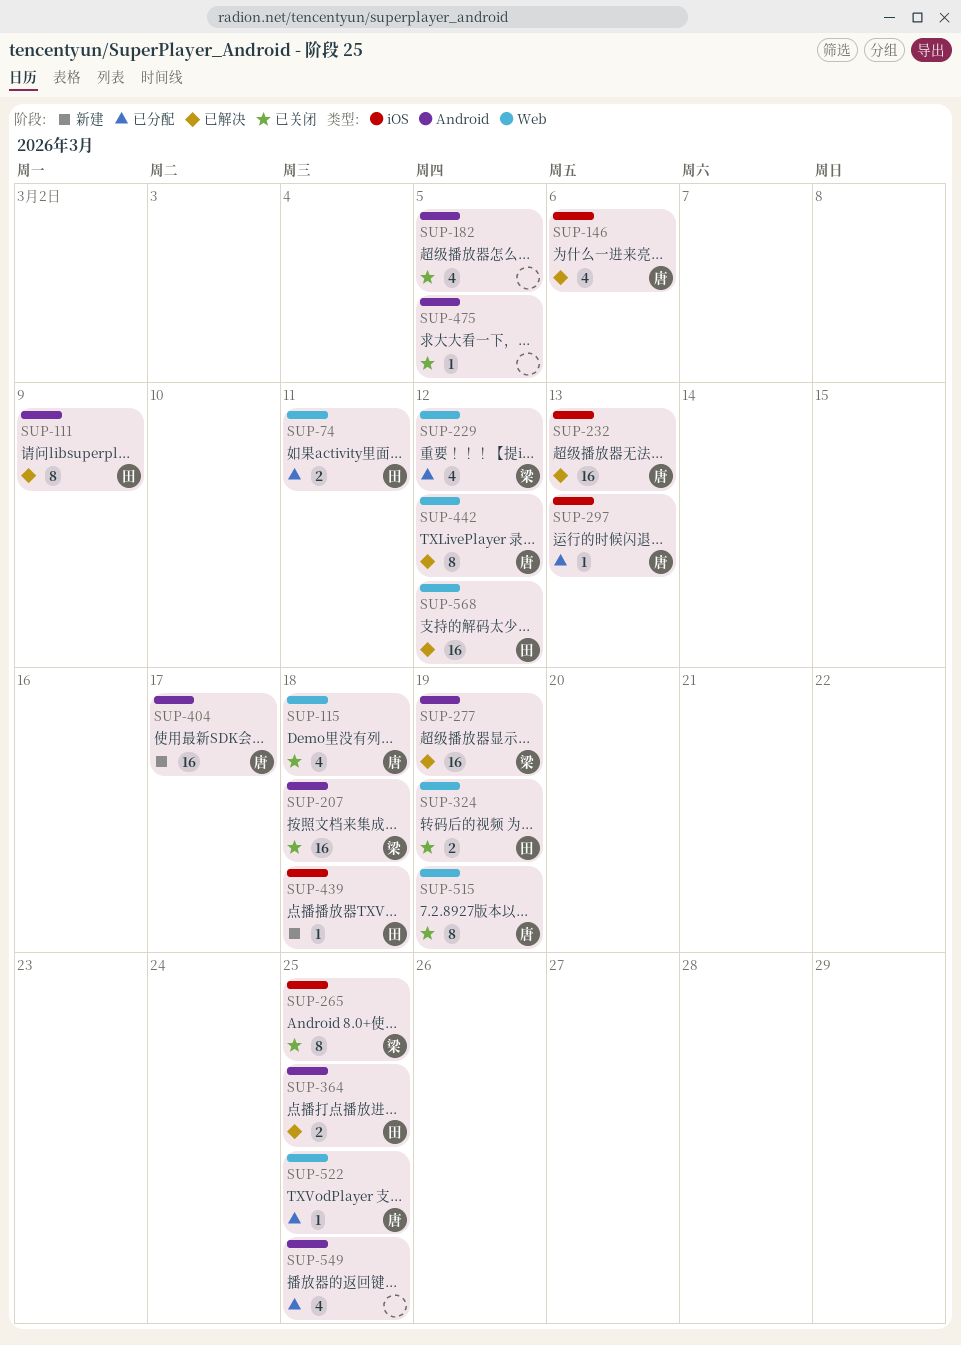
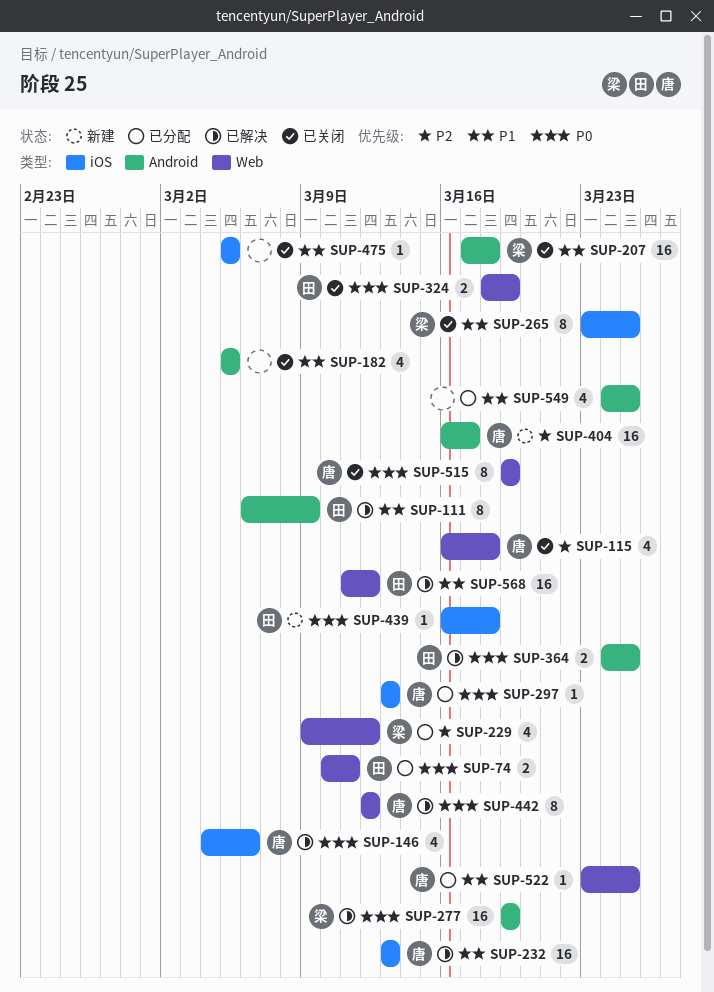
SUP-475, label: Android -> iOS

